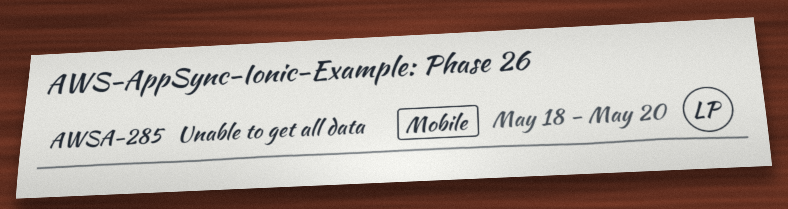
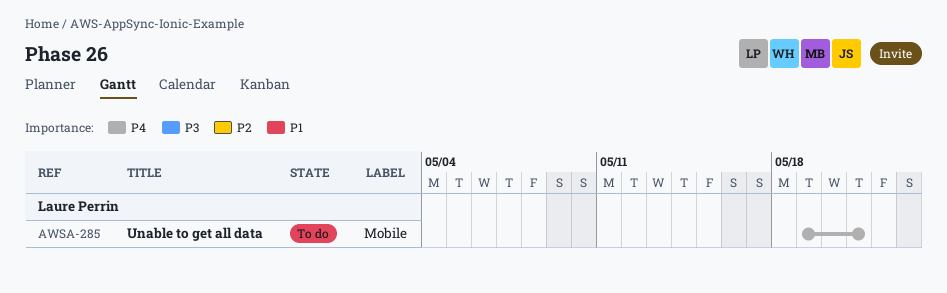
AWSA-285, start: May 18 -> May 19
AWSA-285, due: May 20 -> May 21

